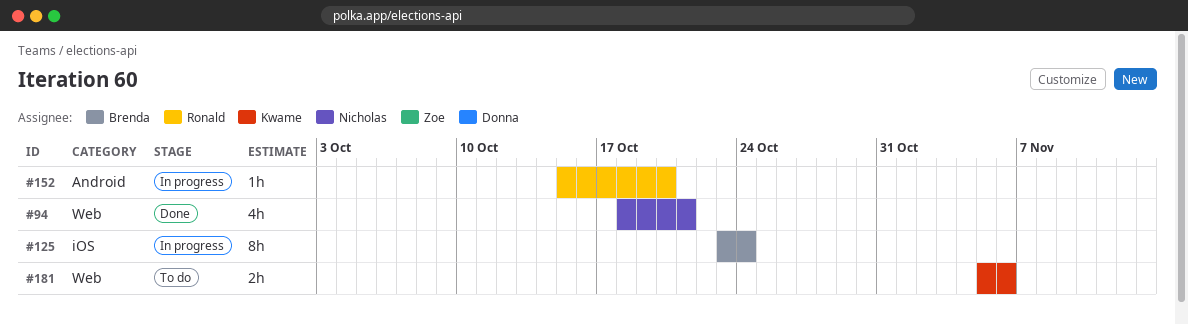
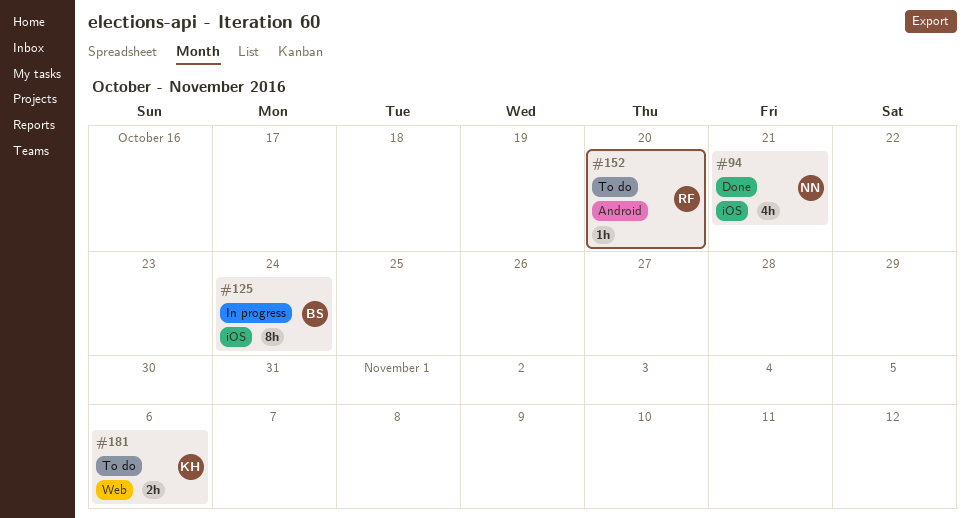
#94, label: Web -> iOS
#152, status: In progress -> To do

